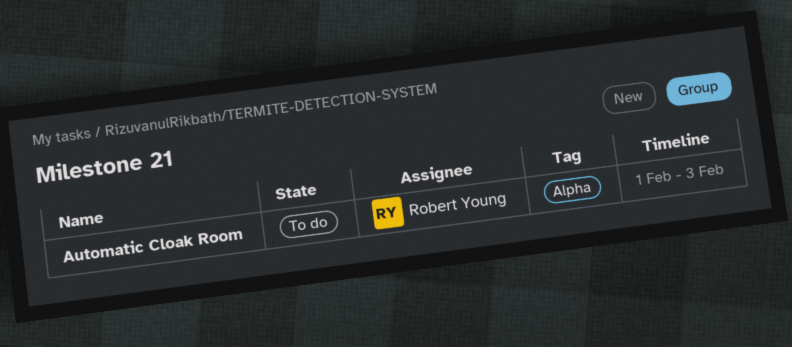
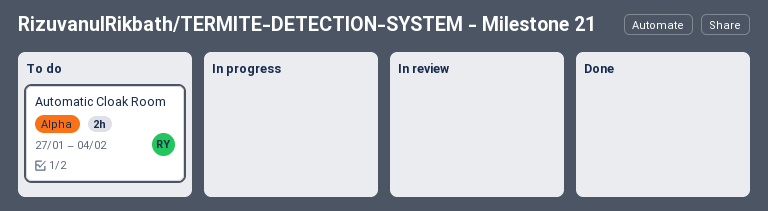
Automatic Cloak Room, start: Feb 1 -> Jan 27
Automatic Cloak Room, due: Feb 3 -> Feb 4

